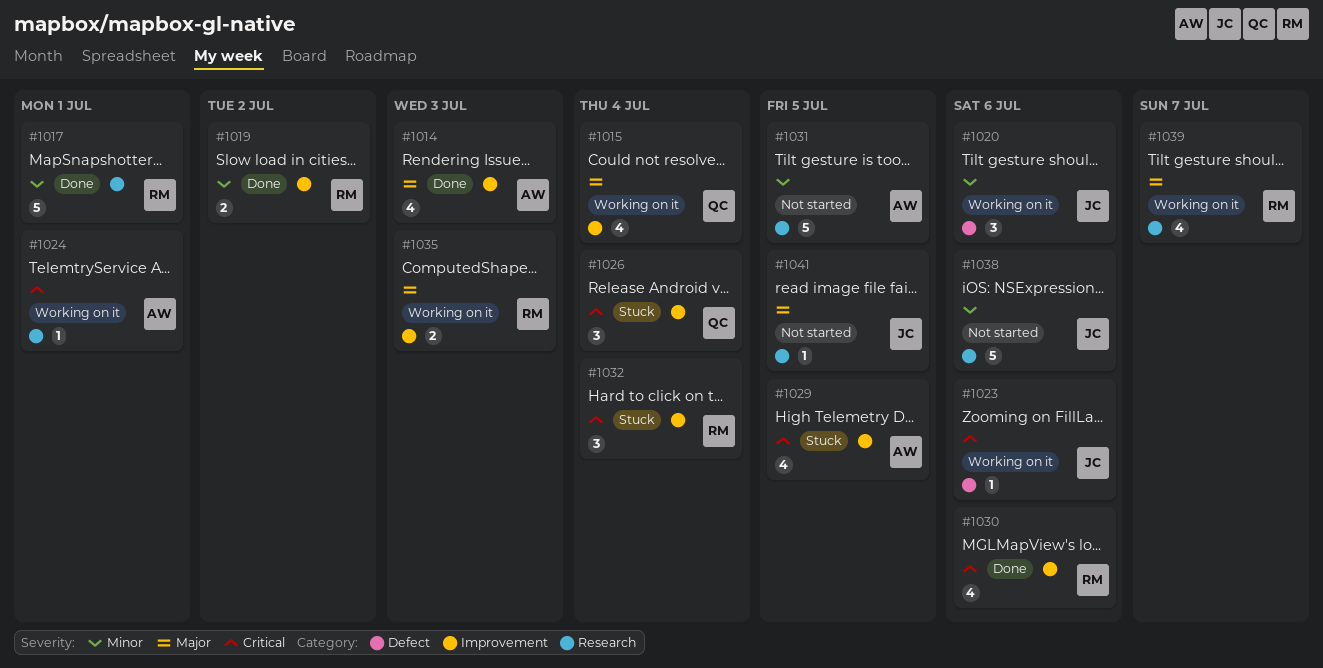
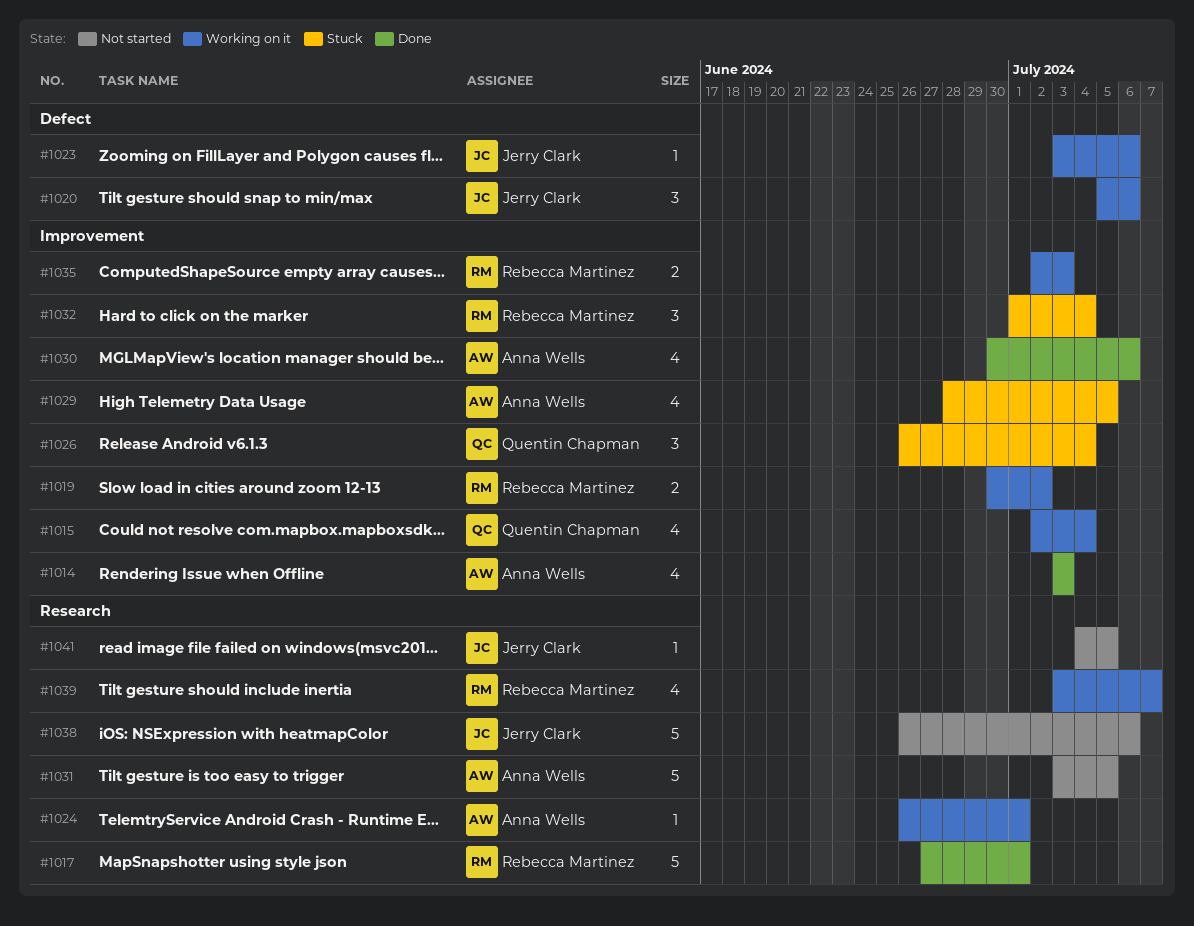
#1019, status: Done -> Working on it
#1030, owner: Rebecca Martinez -> Anna Wells

